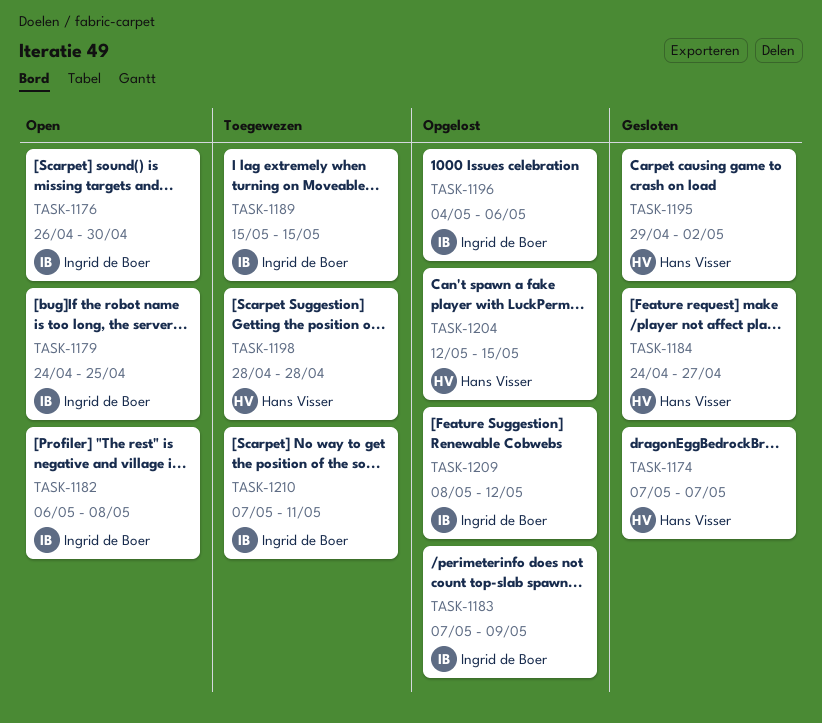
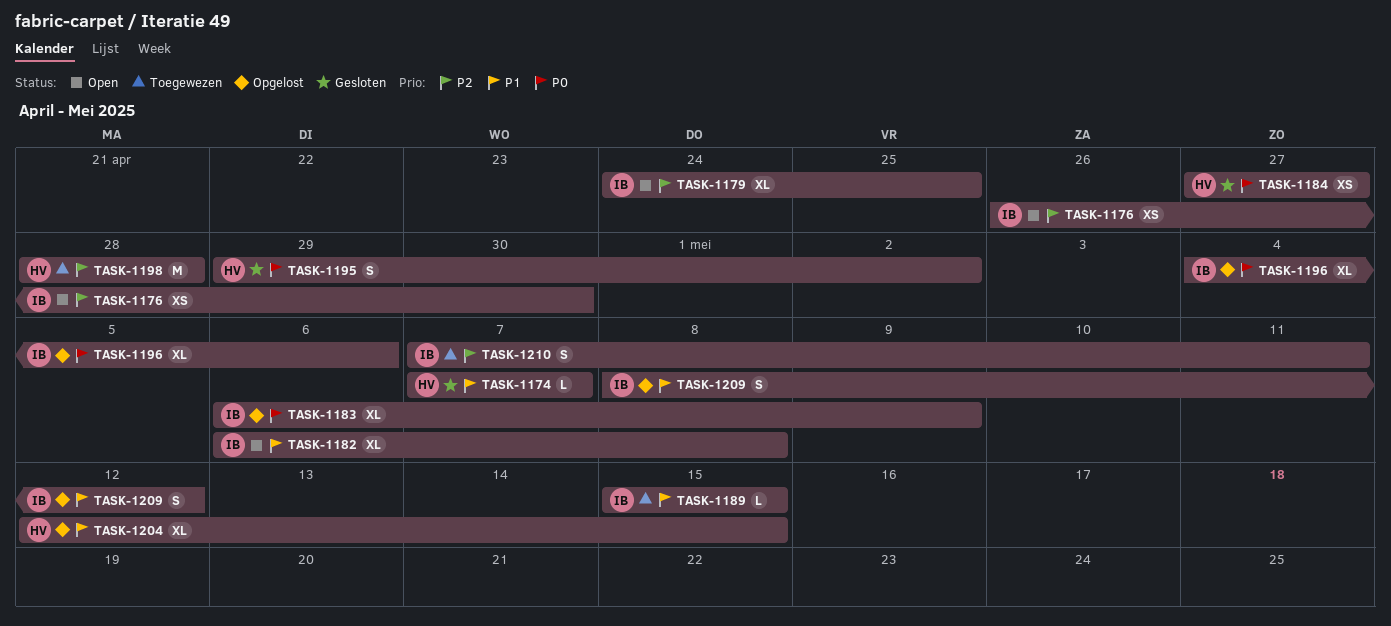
TASK-1183, start: May 7 -> May 6
TASK-1184, start: Apr 24 -> Apr 27

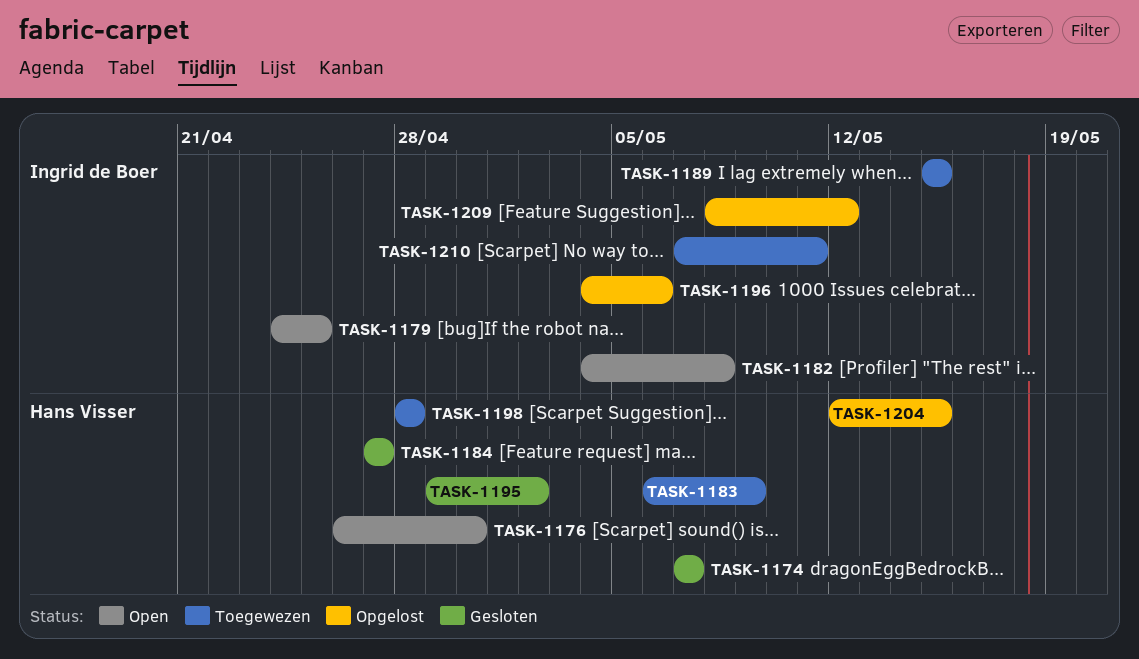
TASK-1176, owner: Ingrid de Boer -> Hans Visser
TASK-1182, start: May 6 -> May 4
TASK-1183, status: Opgelost -> Toegewezen
TASK-1183, owner: Ingrid de Boer -> Hans Visser

